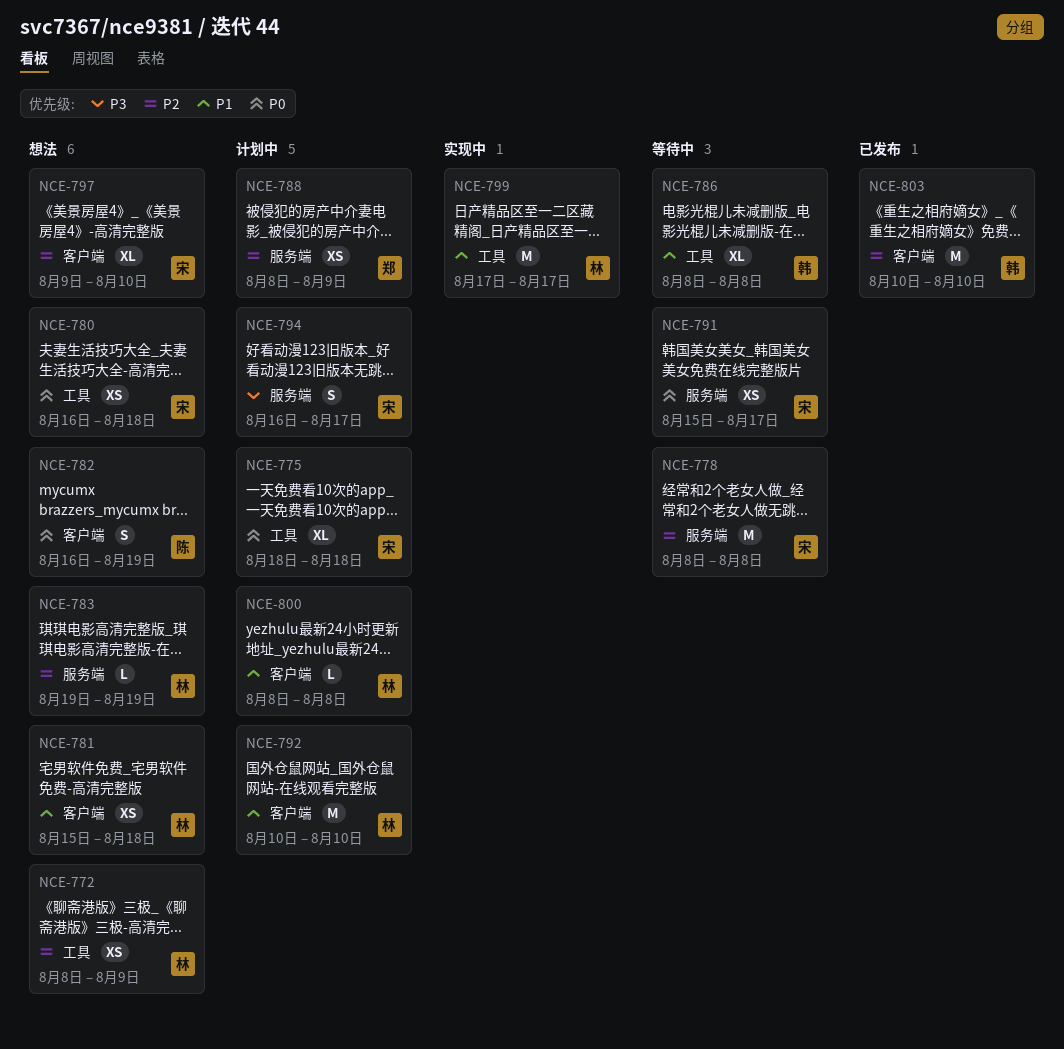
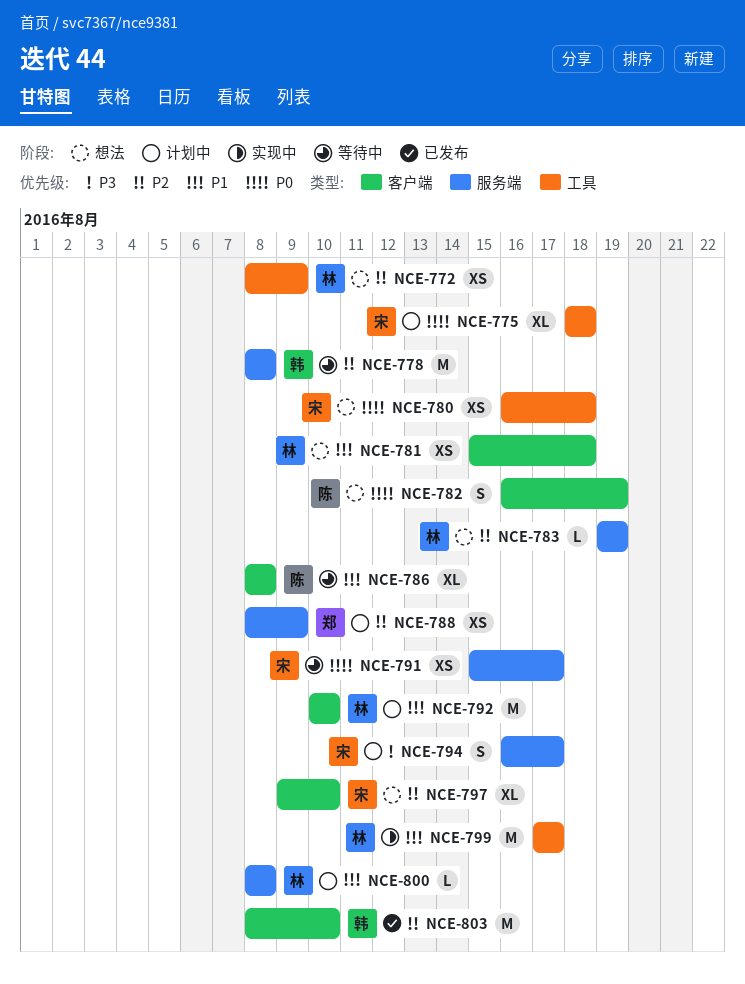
NCE-778, owner: 宋 -> 韩
NCE-786, owner: 韩 -> 陈
NCE-786, label: 工具 -> 客户端
NCE-800, label: 客户端 -> 服务端
NCE-803, start: Aug 10 -> Aug 8

